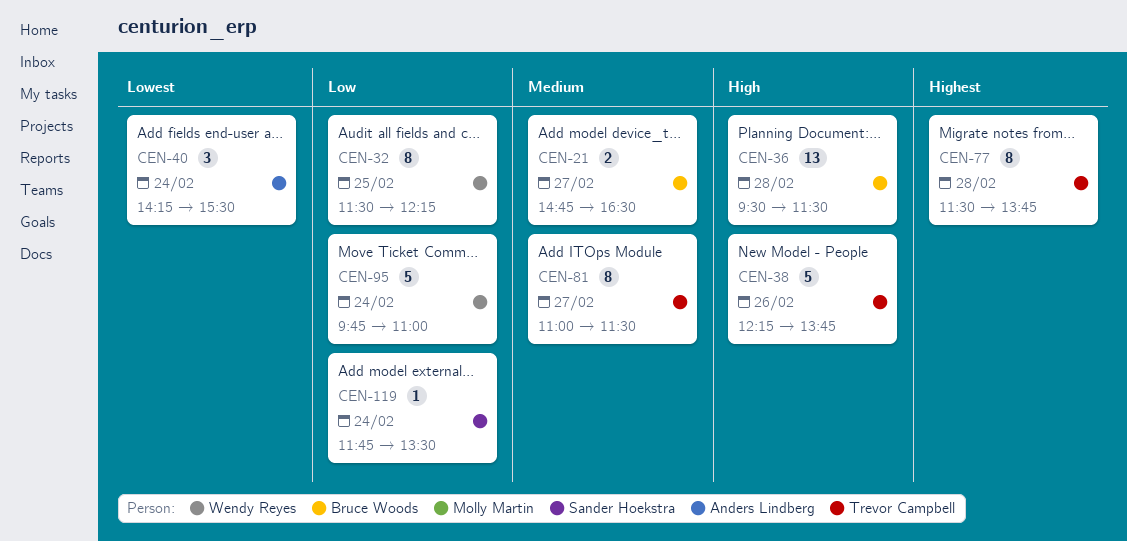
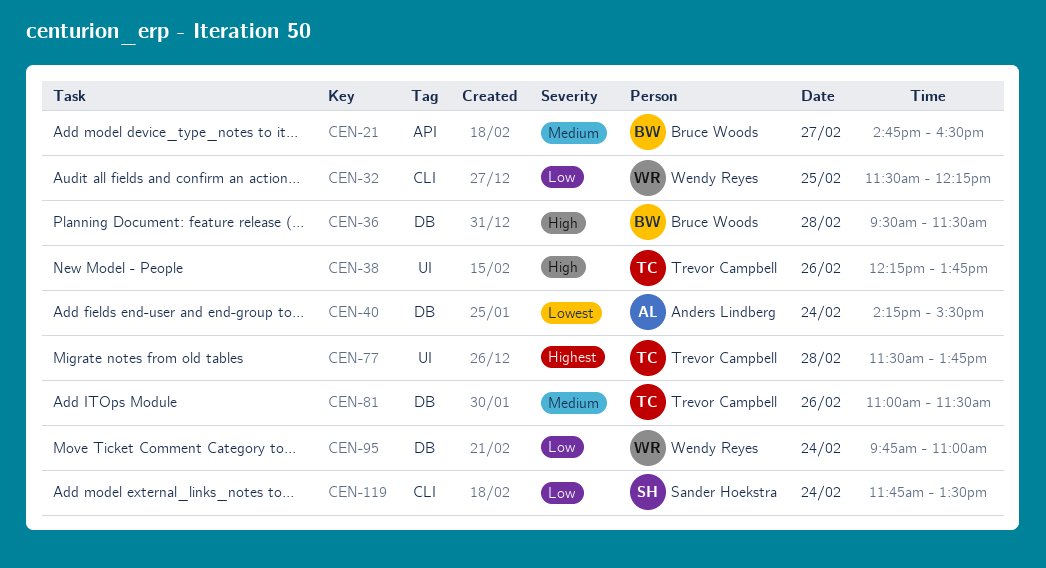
CEN-81, day: Feb 27 -> Feb 26

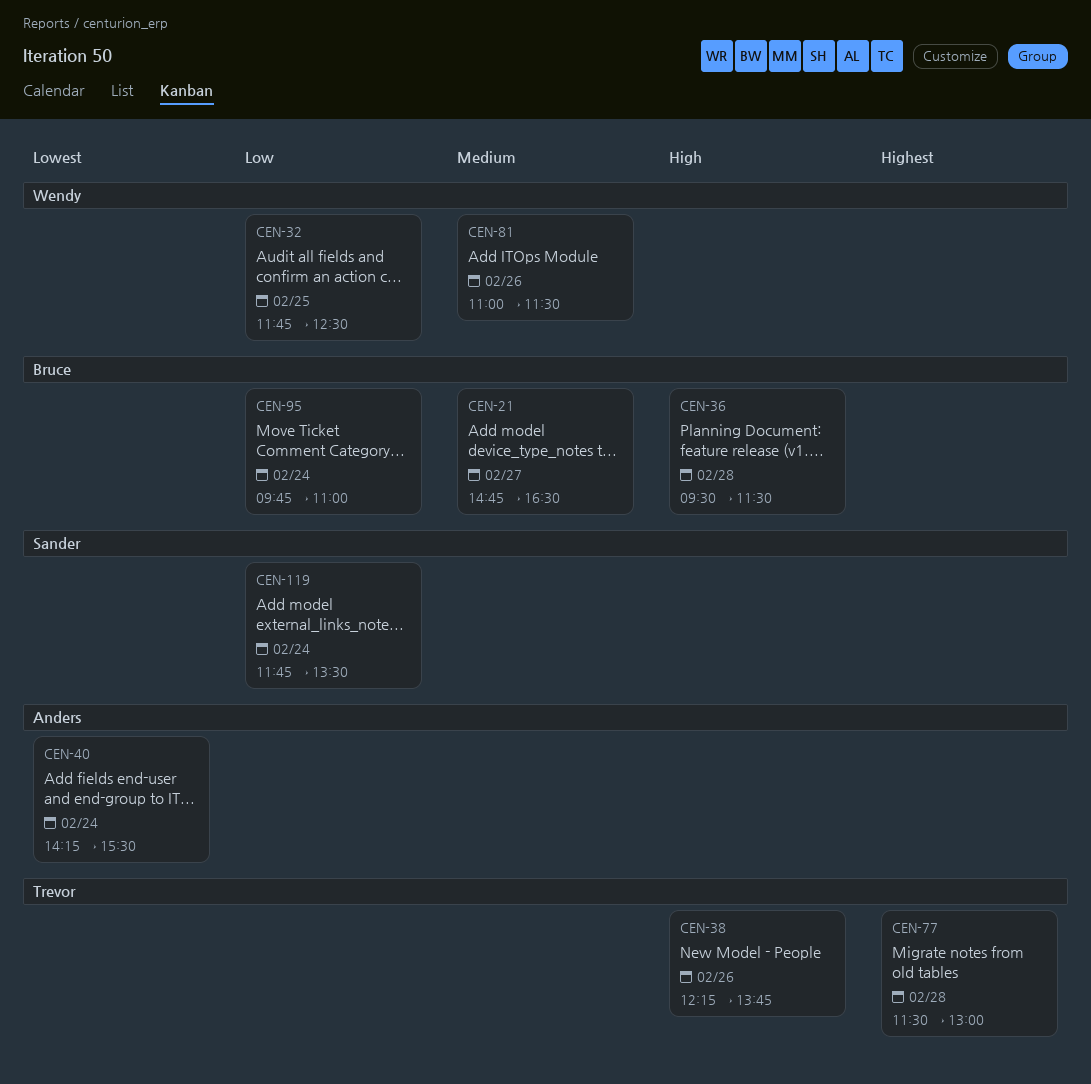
CEN-32, begins: 11:30 -> 11:45
CEN-32, ends: 12:15 -> 12:30
CEN-77, ends: 13:45 -> 13:00
CEN-81, owner: Trevor Campbell -> Wendy Reyes
CEN-95, owner: Wendy Reyes -> Bruce Woods

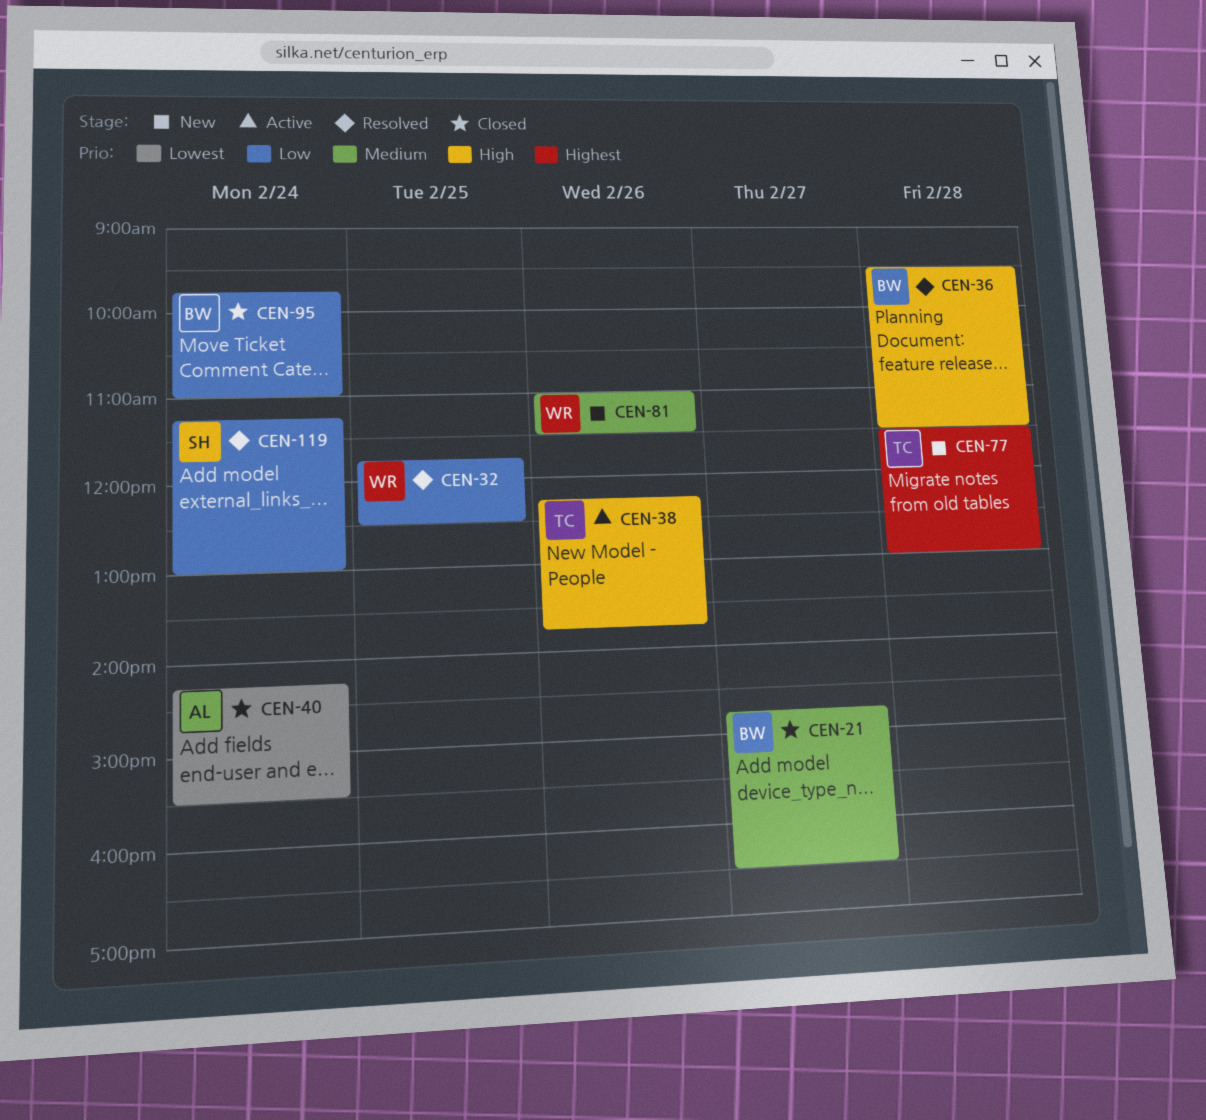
CEN-119, begins: 11:45 -> 11:15
CEN-119, ends: 13:30 -> 13:00

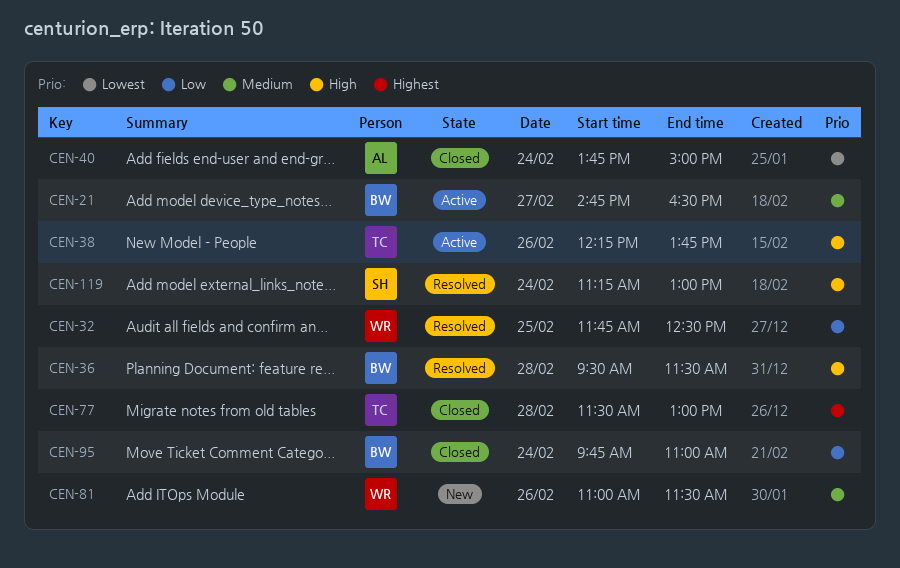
CEN-21, status: Closed -> Active
CEN-40, begins: 14:15 -> 13:45
CEN-40, ends: 15:30 -> 15:00
CEN-77, status: New -> Closed
CEN-119, priority: Low -> High

